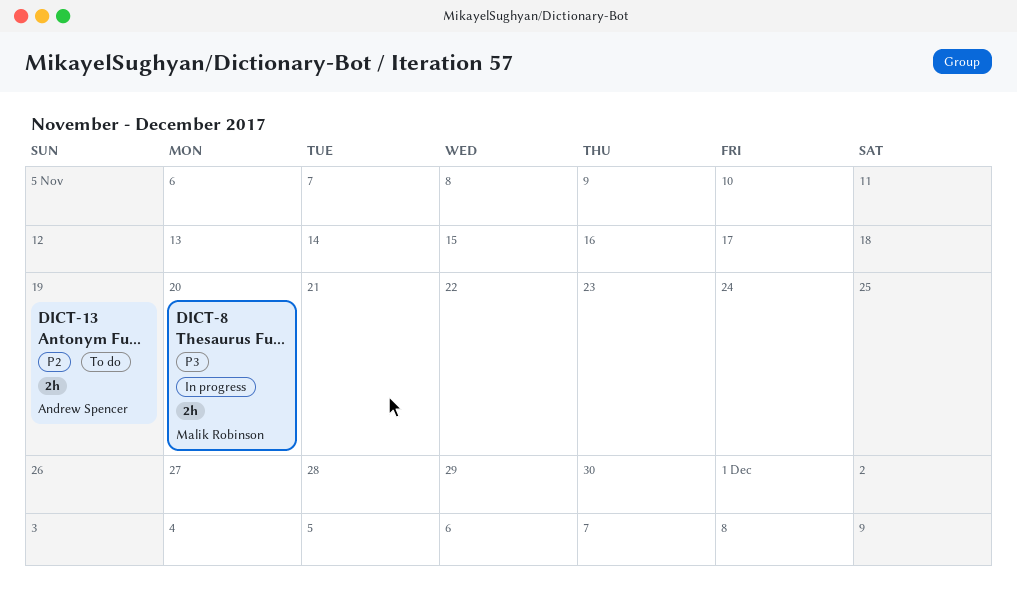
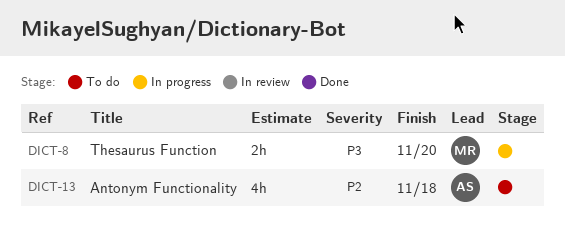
DICT-13, estimate: 2h -> 4h
DICT-13, due: Nov 19 -> Nov 18

